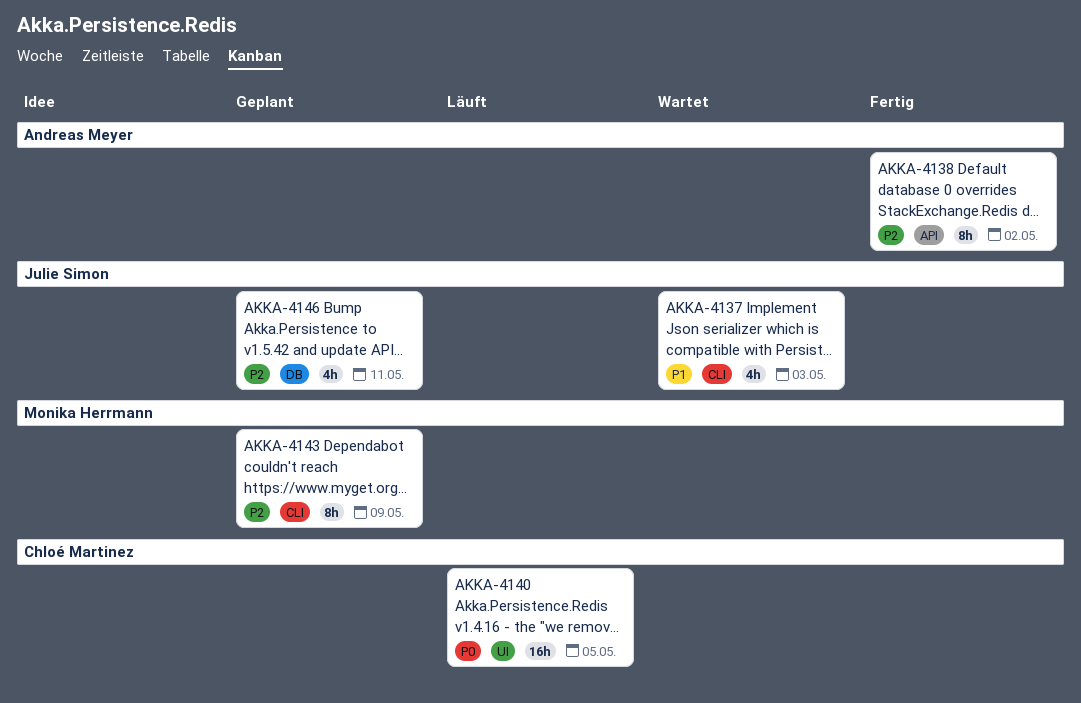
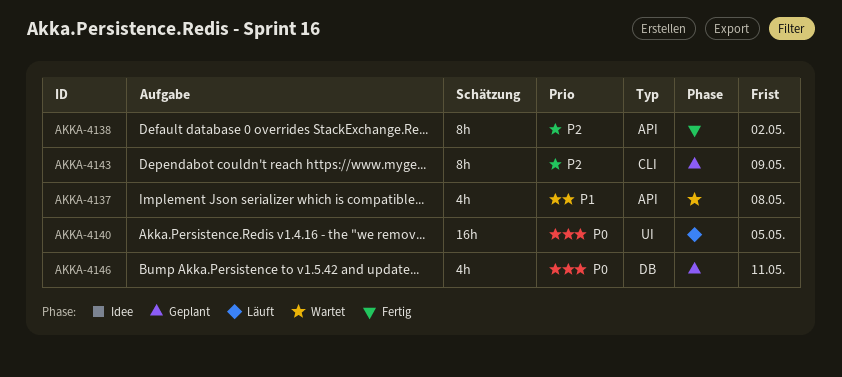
AKKA-4137, label: CLI -> API
AKKA-4137, due: May 3 -> May 8
AKKA-4146, priority: P2 -> P0

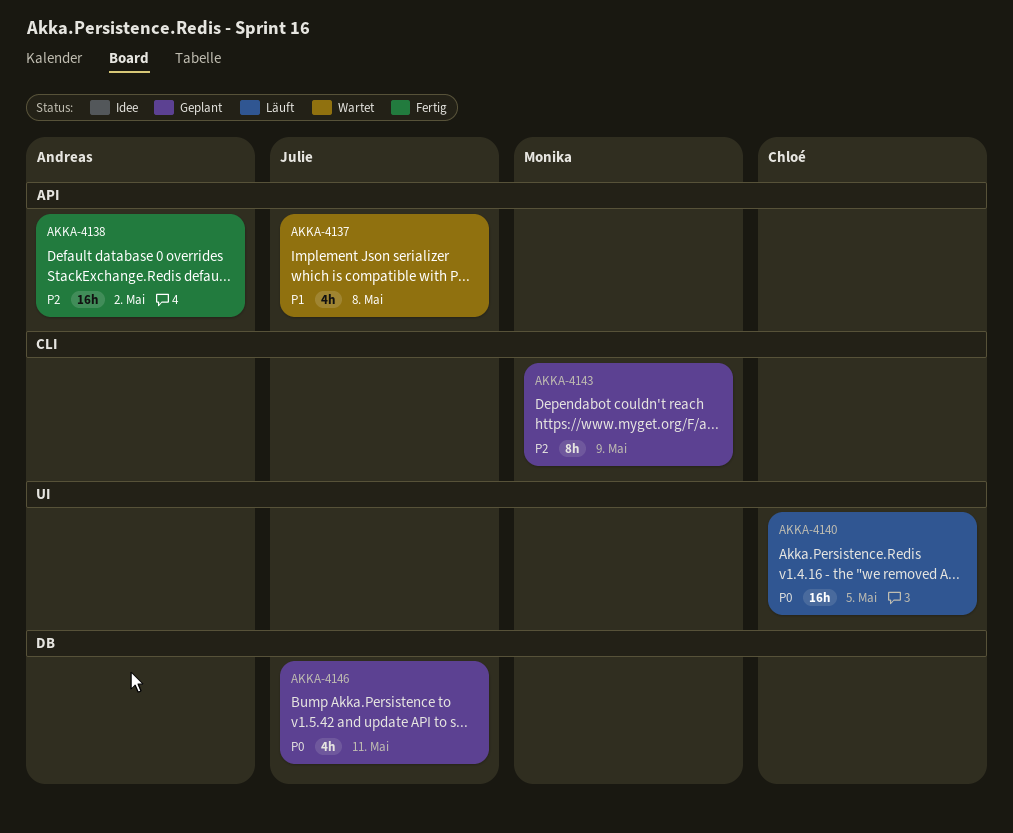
AKKA-4138, estimate: 8h -> 16h

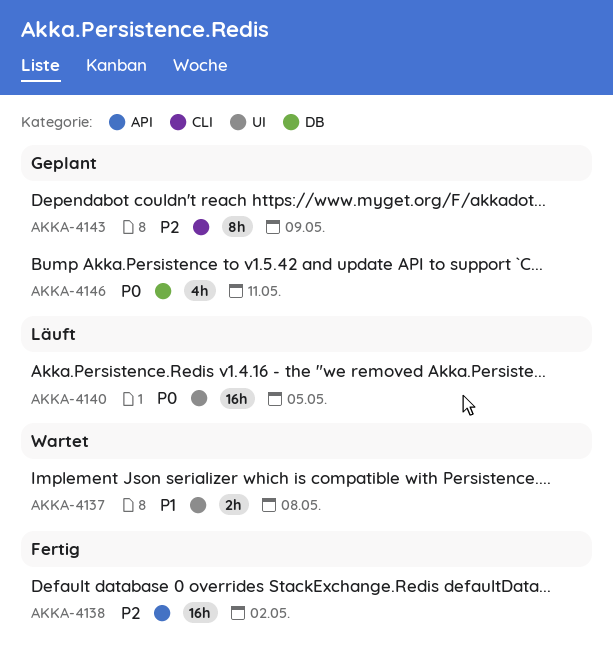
AKKA-4137, label: API -> UI
AKKA-4137, estimate: 4h -> 2h

